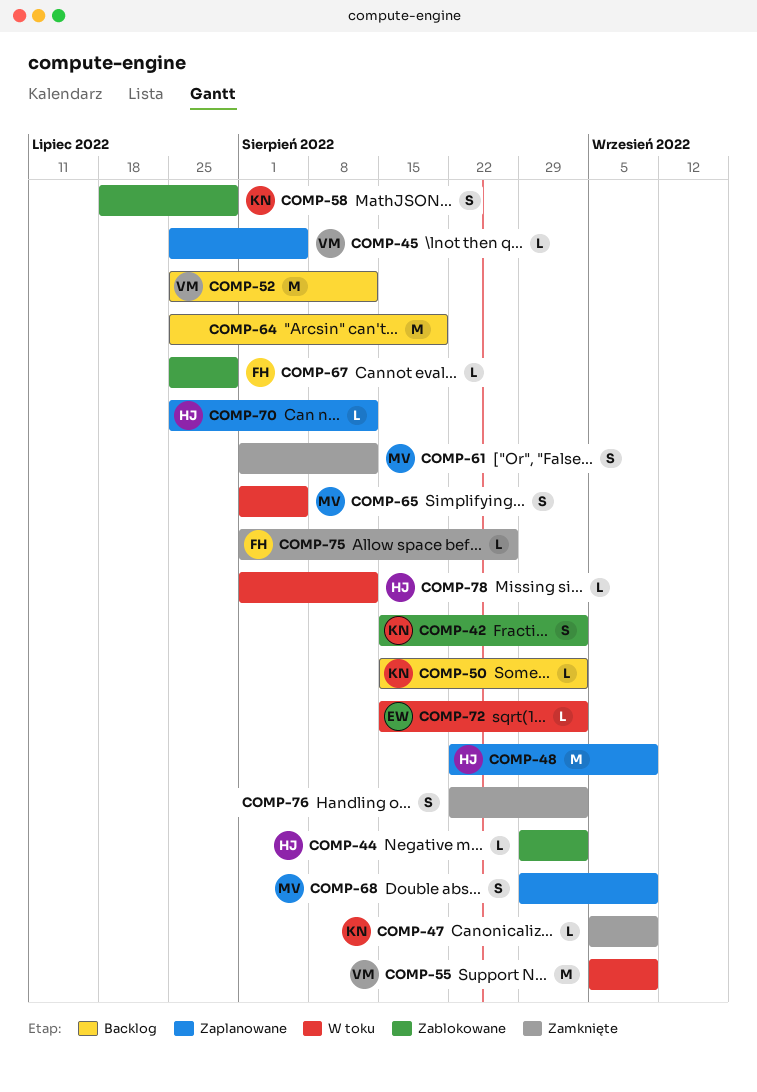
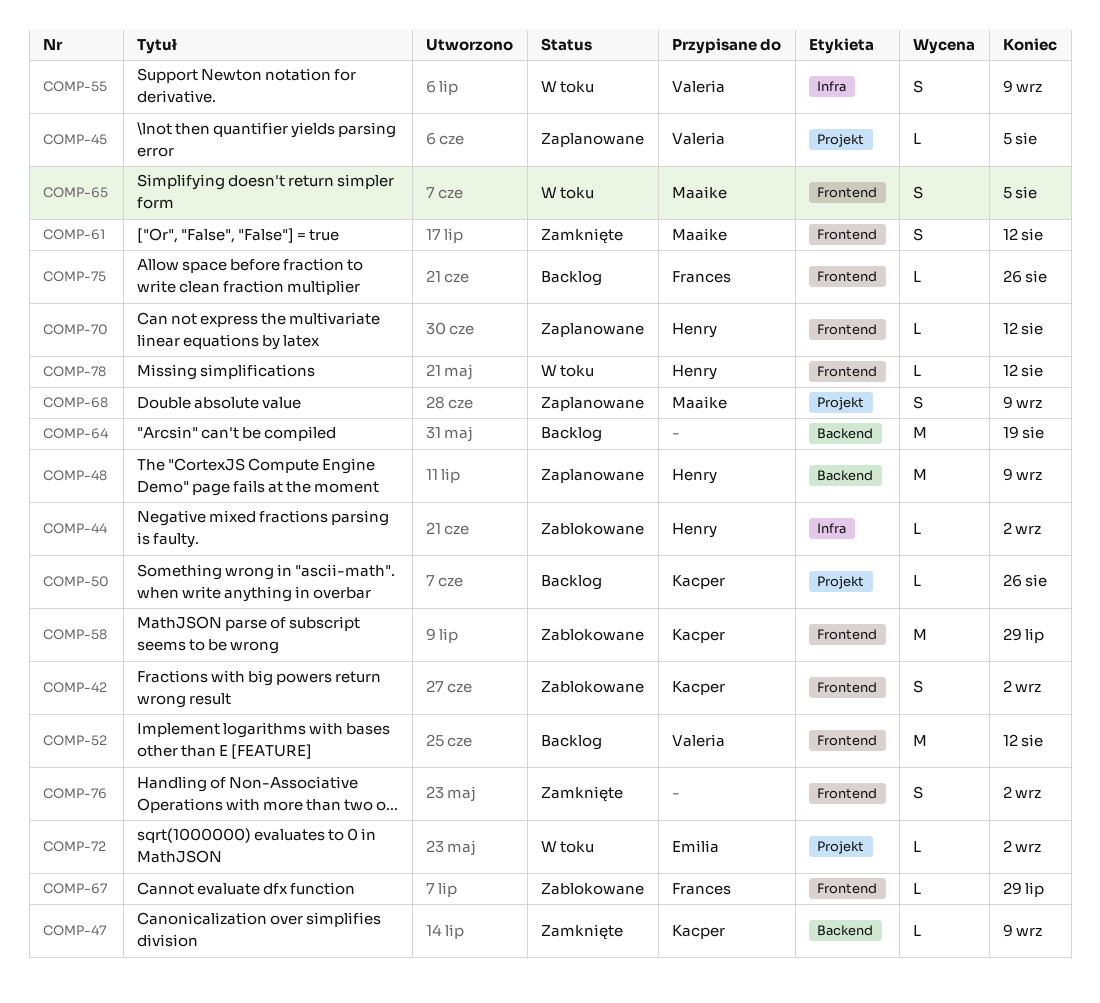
COMP-50, due: Sep 2 -> Aug 26
COMP-55, estimate: M -> S
COMP-58, estimate: S -> M
COMP-75, status: Zamknięte -> Backlog

